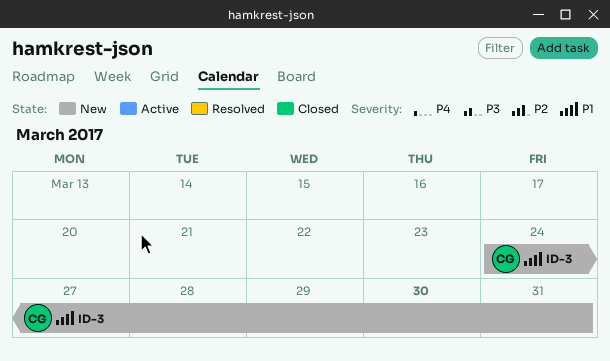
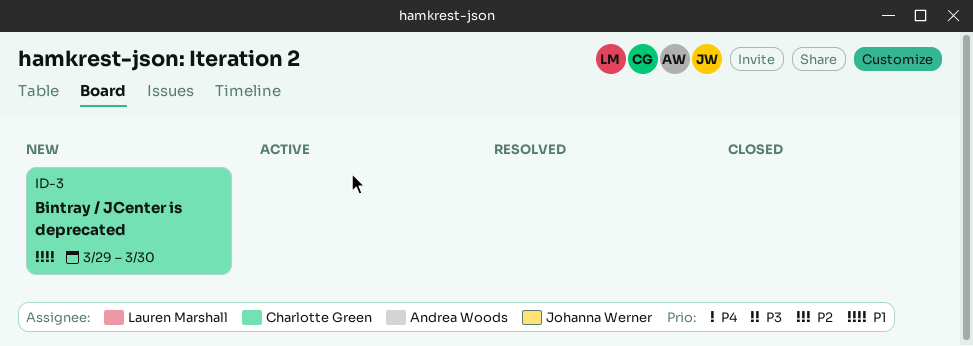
ID-3, start: Mar 24 -> Mar 29
ID-3, due: Mar 31 -> Mar 30

